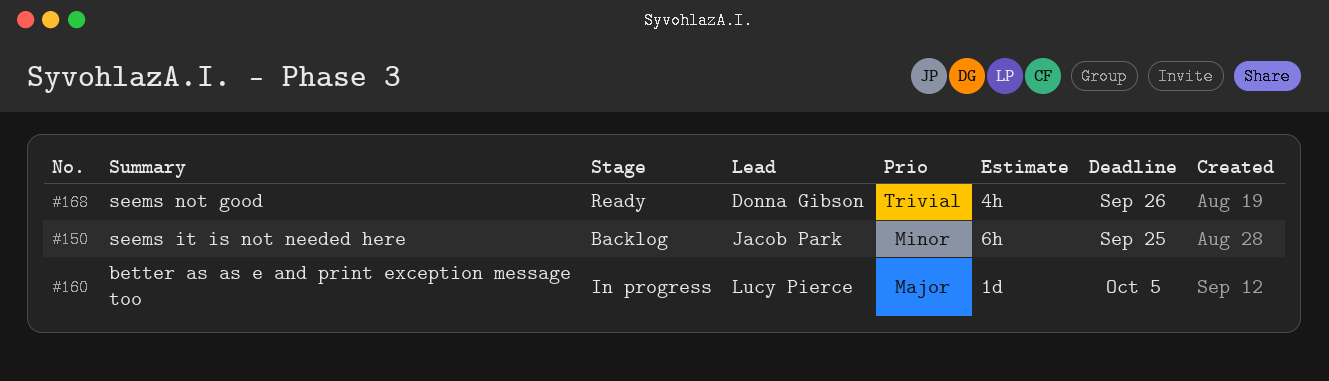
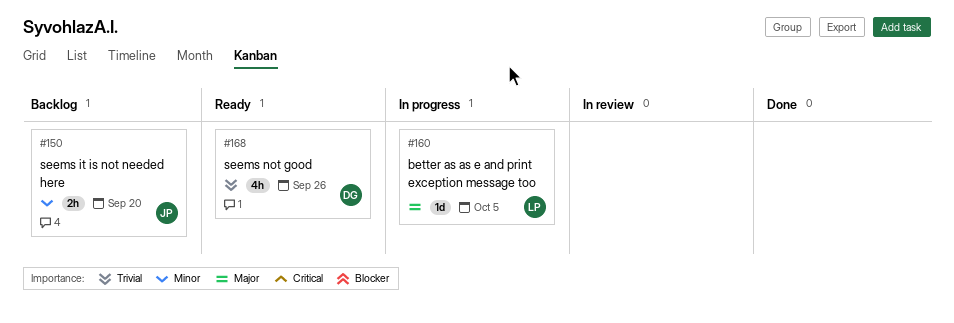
#150, estimate: 6h -> 2h
#150, due: Sep 25 -> Sep 20

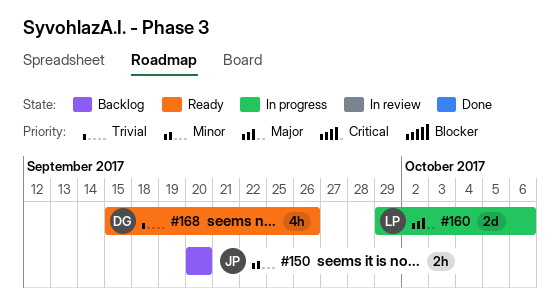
#160, estimate: 1d -> 2d
#160, due: Oct 5 -> Oct 6

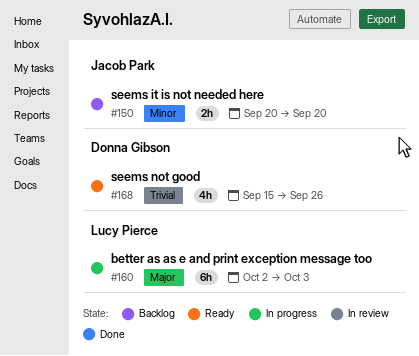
#160, estimate: 2d -> 6h
#160, start: Sep 29 -> Oct 2
#160, due: Oct 6 -> Oct 3

